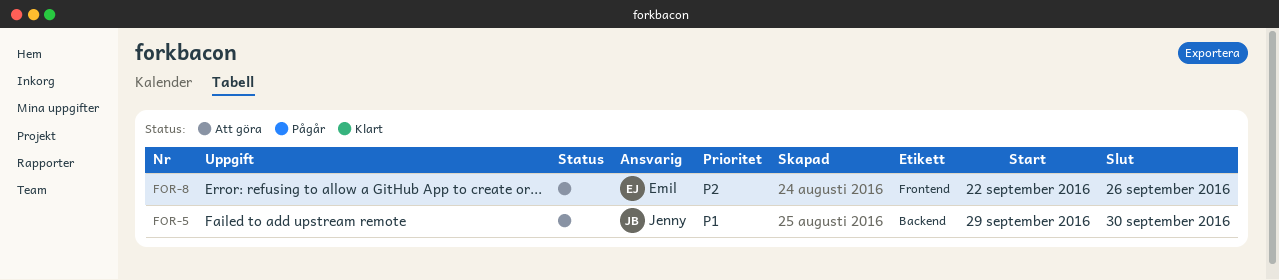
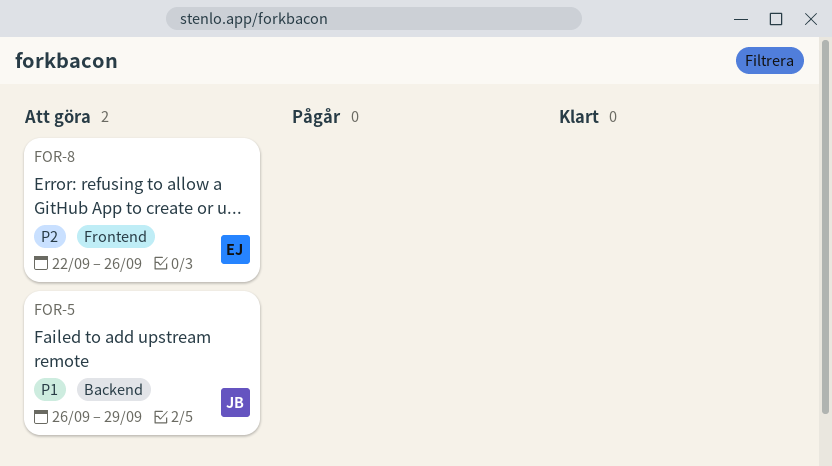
FOR-5, start: Sep 29 -> Sep 26
FOR-5, due: Sep 30 -> Sep 29

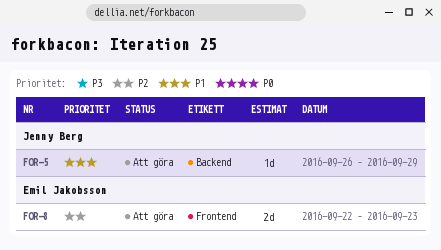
FOR-8, due: Sep 26 -> Sep 23

